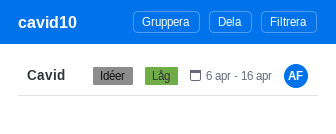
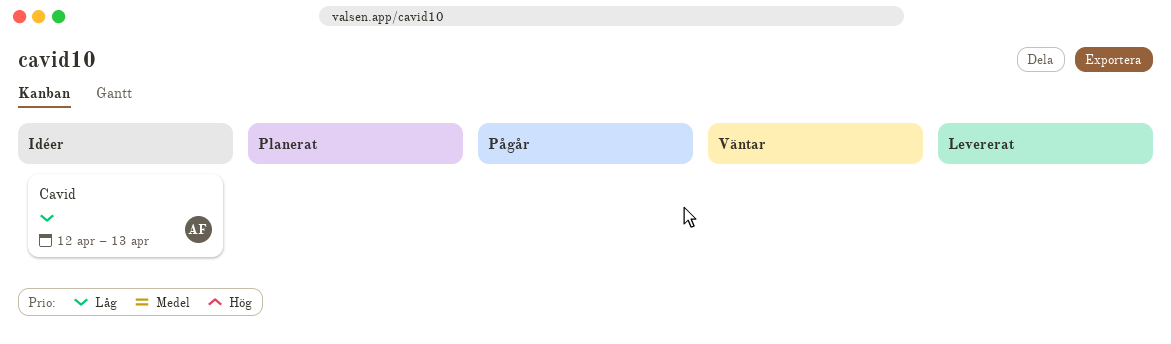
Cavid, start: Apr 6 -> Apr 12
Cavid, due: Apr 16 -> Apr 13

